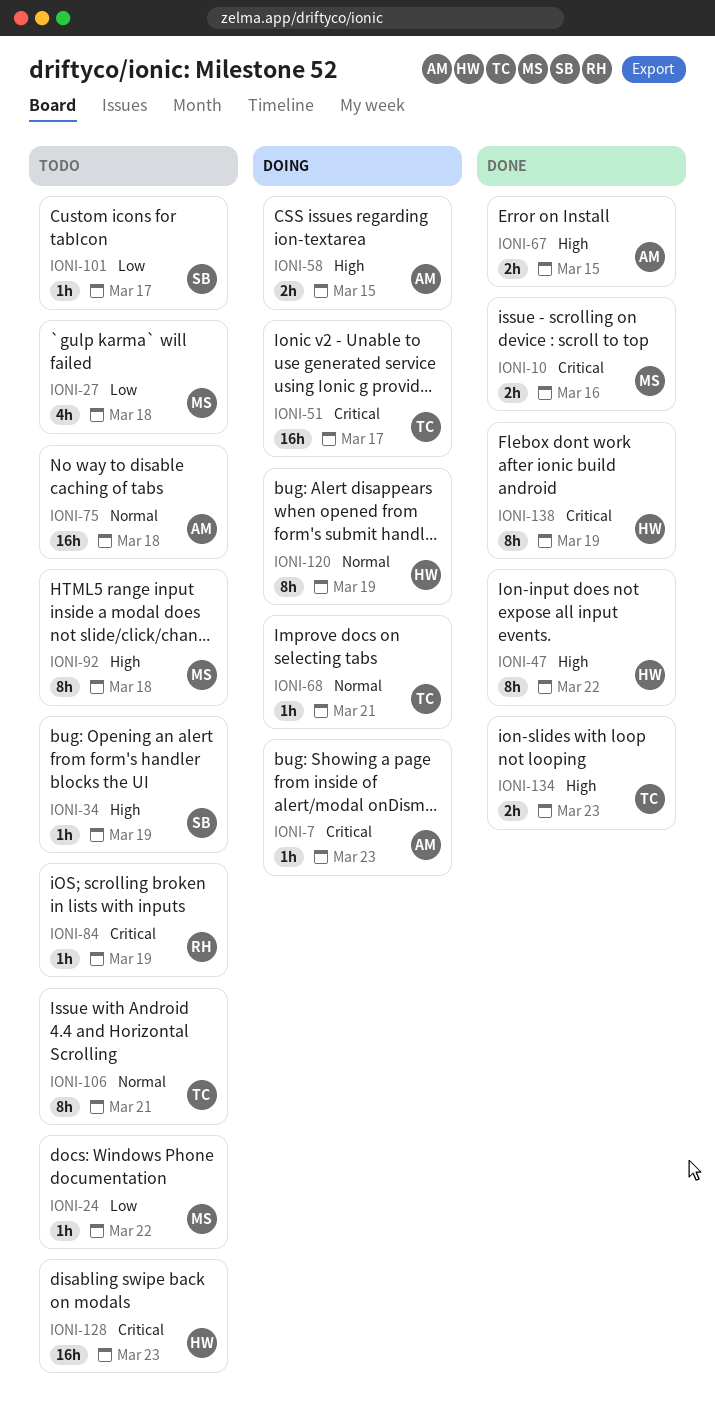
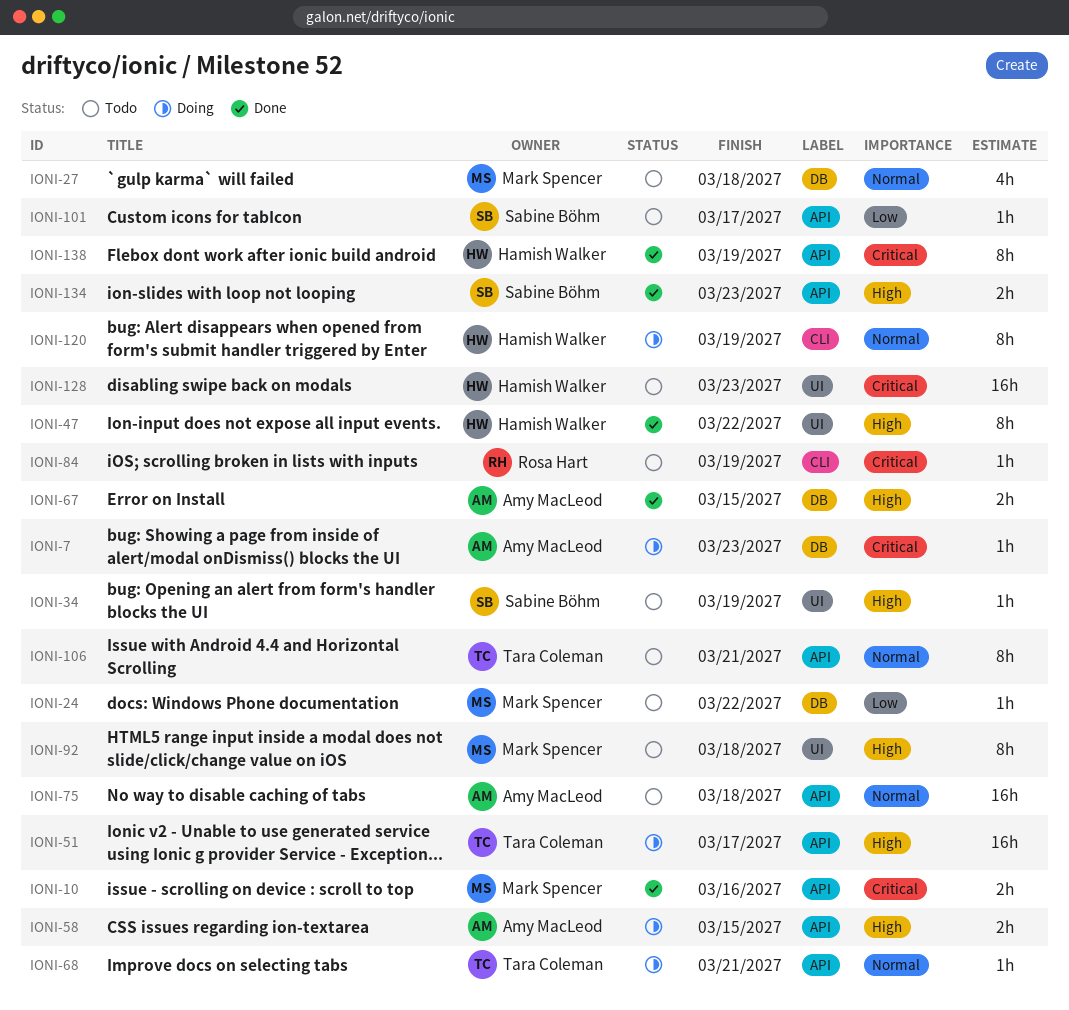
IONI-27, priority: Low -> Normal
IONI-51, priority: Critical -> High
IONI-134, owner: Tara Coleman -> Sabine Böhm

